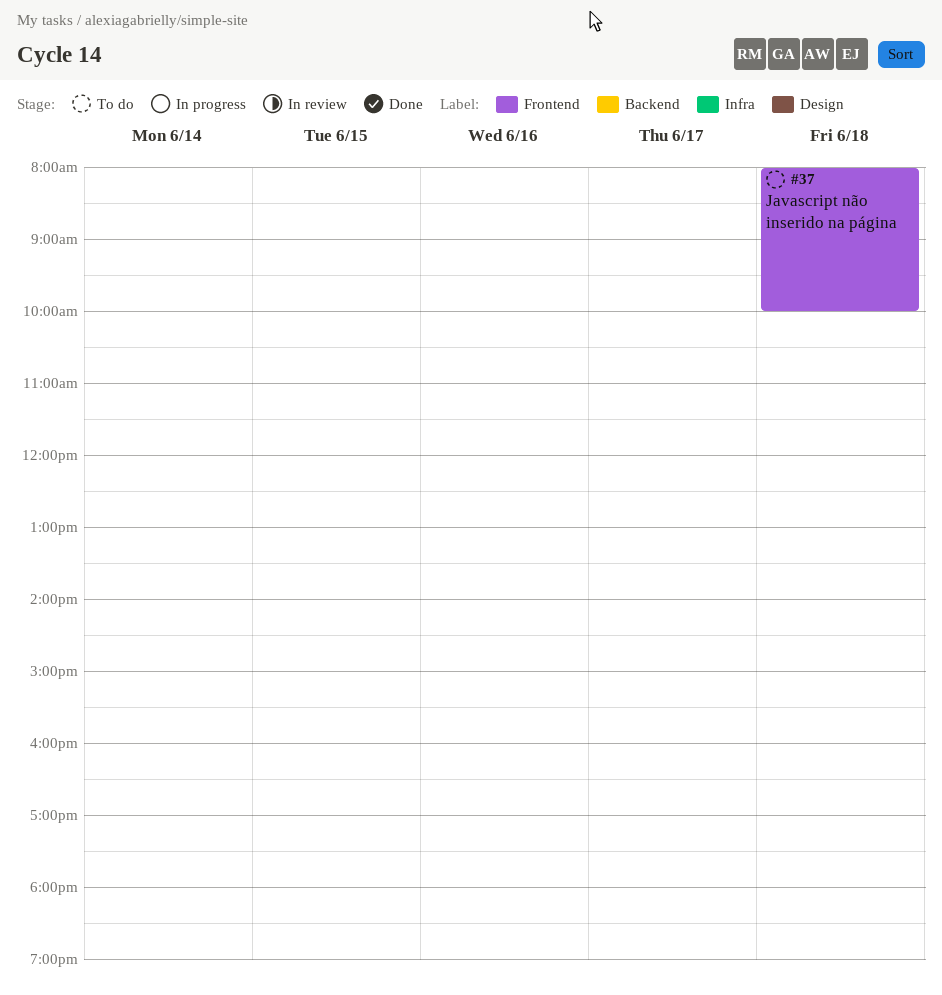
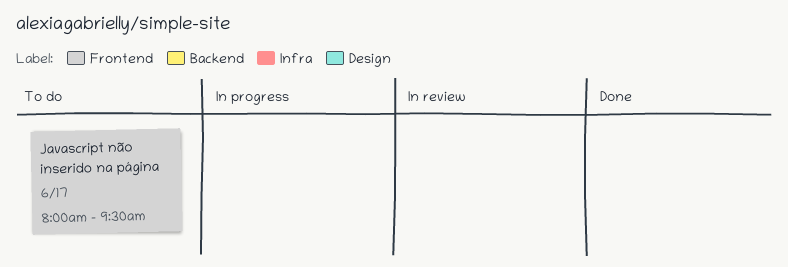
Javascript não inserido na página, day: Jun 18 -> Jun 17
Javascript não inserido na página, ends: 10:00 -> 09:30

